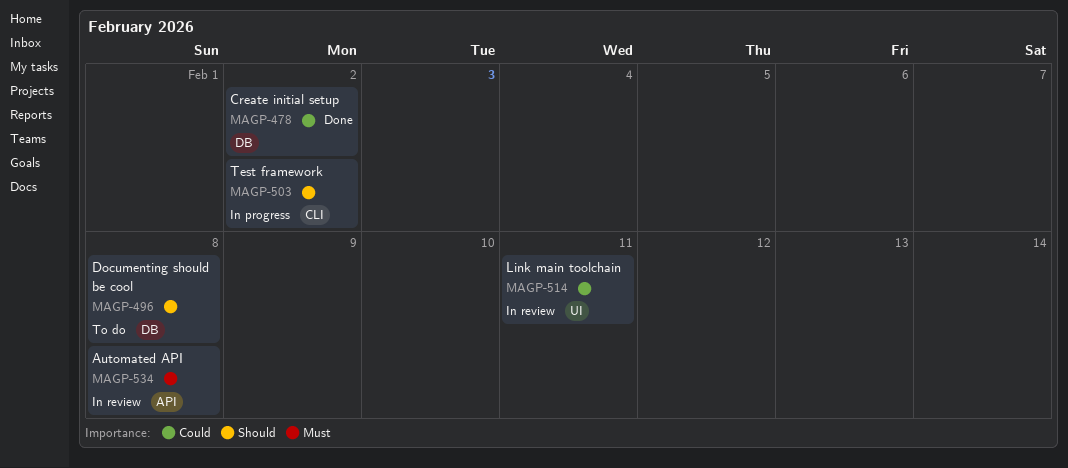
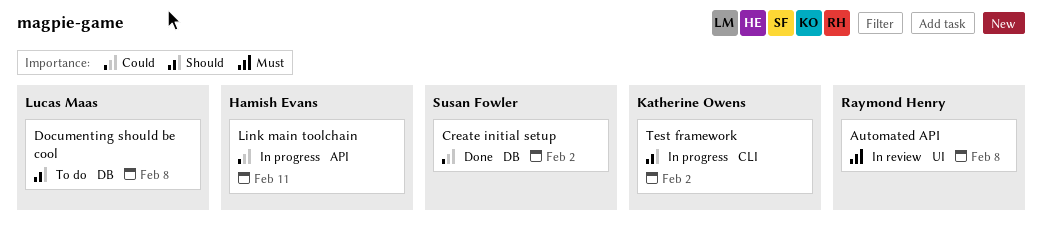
Automated API, label: API -> UI
Link main toolchain, status: In review -> In progress
Link main toolchain, label: UI -> API

